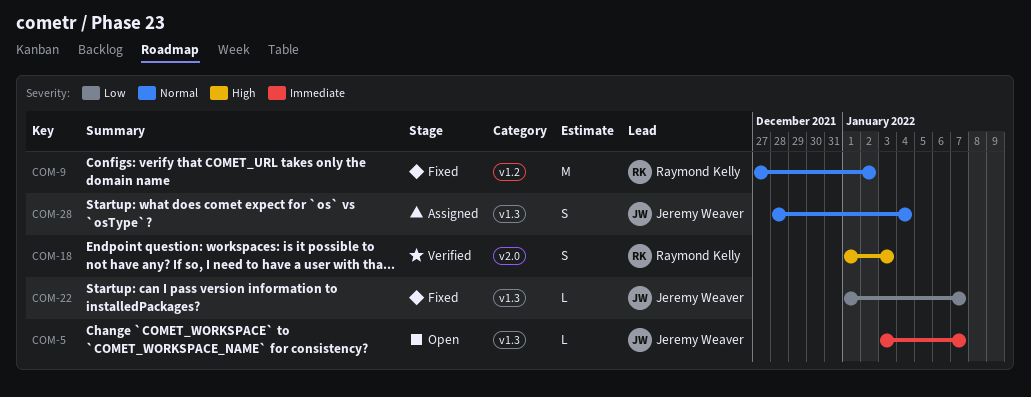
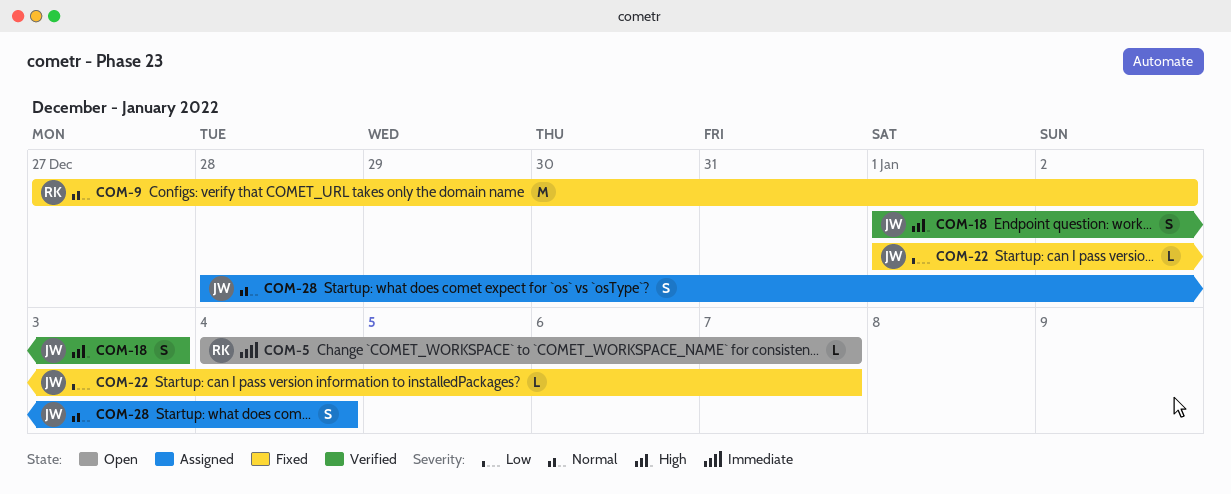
COM-5, owner: Jeremy Weaver -> Raymond Kelly
COM-5, start: Jan 3 -> Jan 4
COM-18, owner: Raymond Kelly -> Jeremy Weaver

